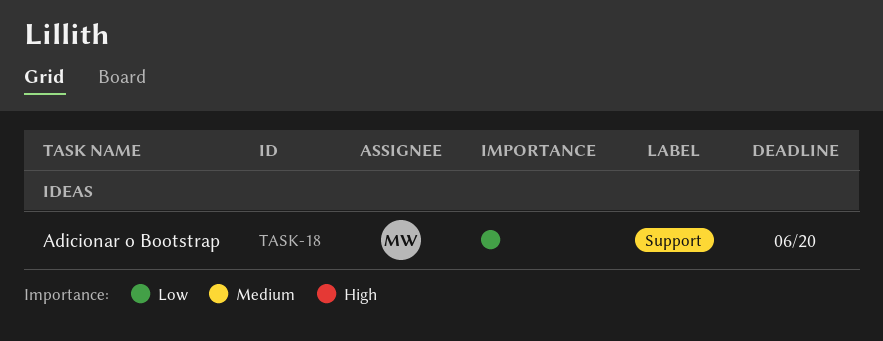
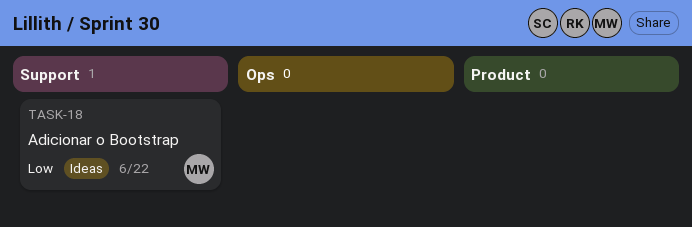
TASK-18, due: Jun 20 -> Jun 22

